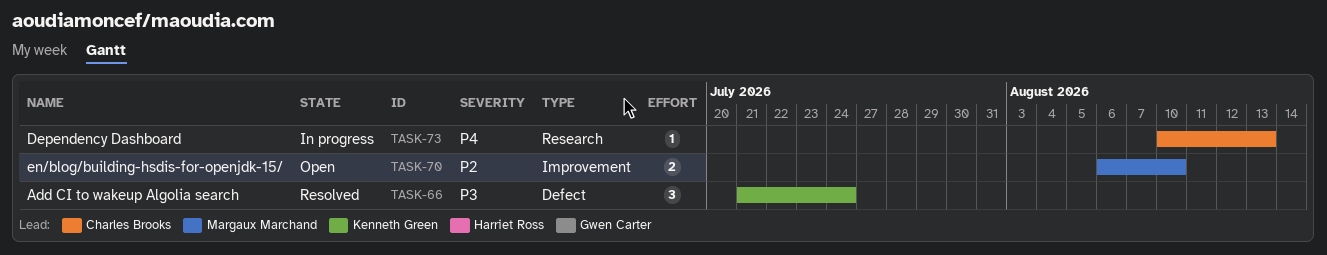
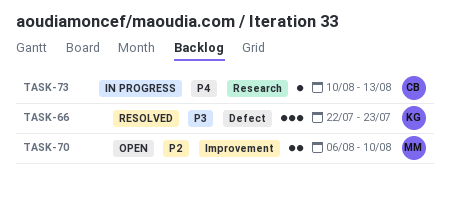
TASK-66, start: Jul 21 -> Jul 22
TASK-66, due: Jul 24 -> Jul 23

